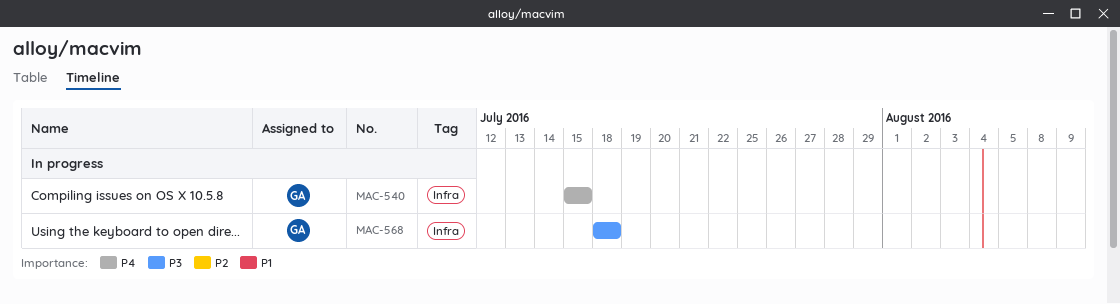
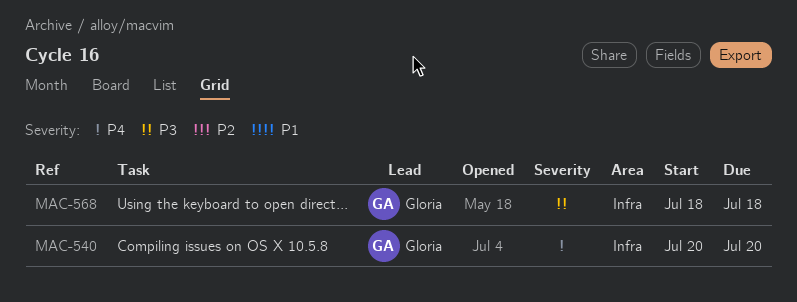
MAC-540, start: Jul 15 -> Jul 20
MAC-540, due: Jul 15 -> Jul 20

